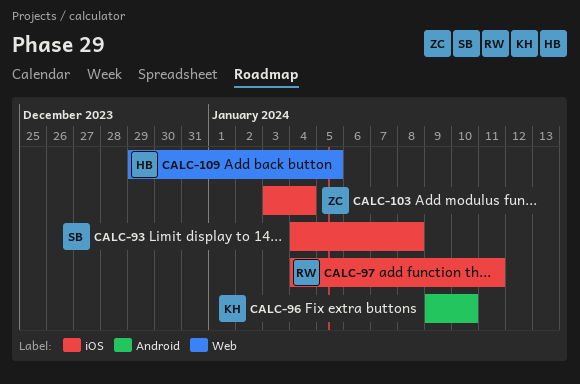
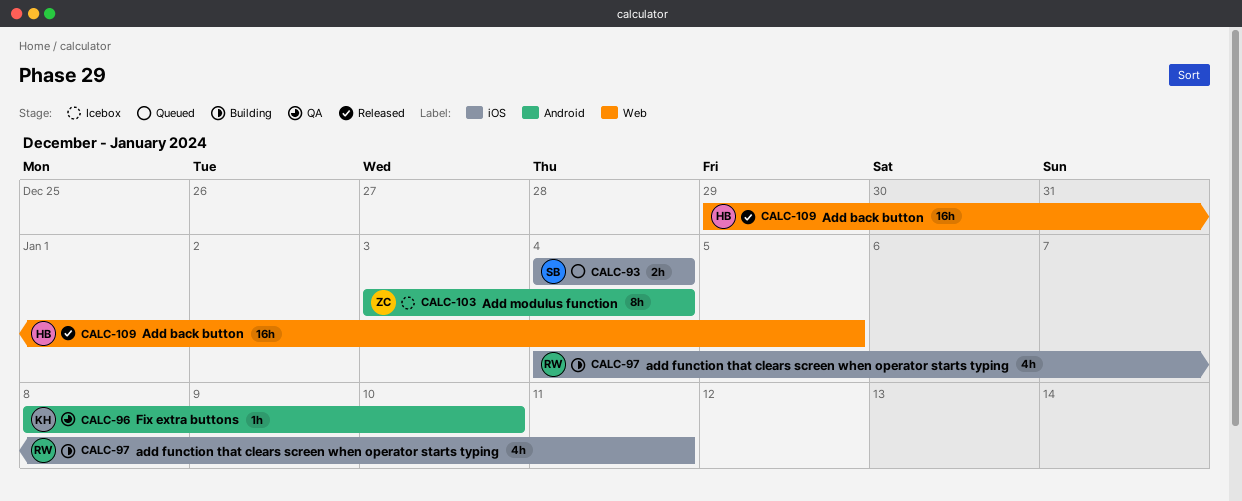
CALC-93, due: Jan 8 -> Jan 4
CALC-96, start: Jan 9 -> Jan 8
CALC-103, label: iOS -> Android

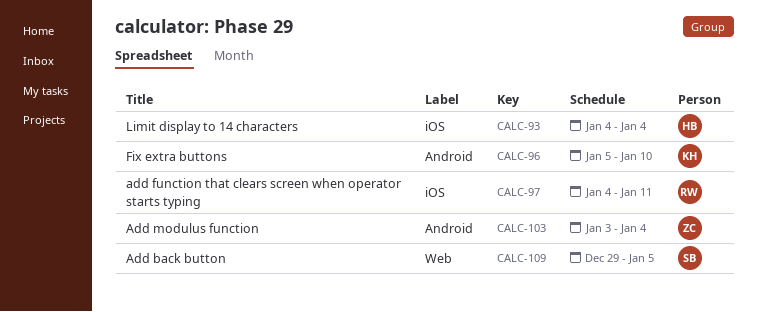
CALC-93, owner: SB -> HB
CALC-96, start: Jan 8 -> Jan 5
CALC-109, owner: HB -> SB

